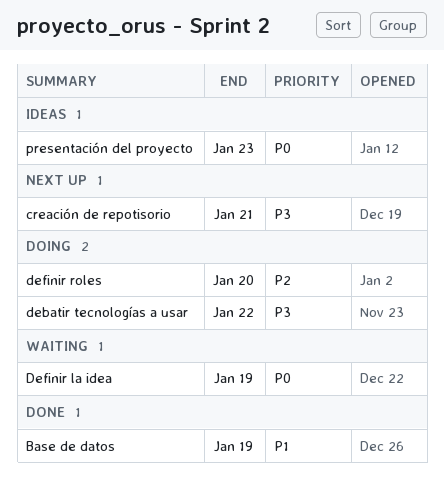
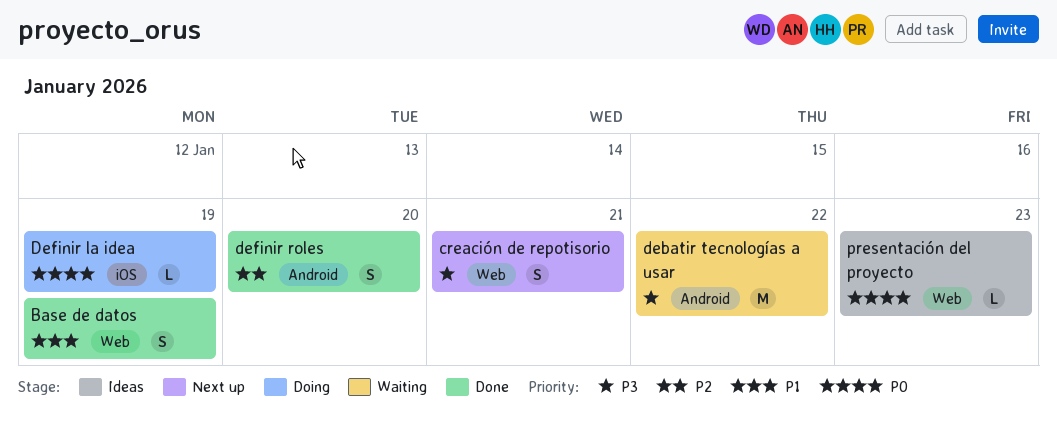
debatir tecnologías a usar, status: Doing -> Waiting
Definir la idea, status: Waiting -> Doing
definir roles, status: Doing -> Done

